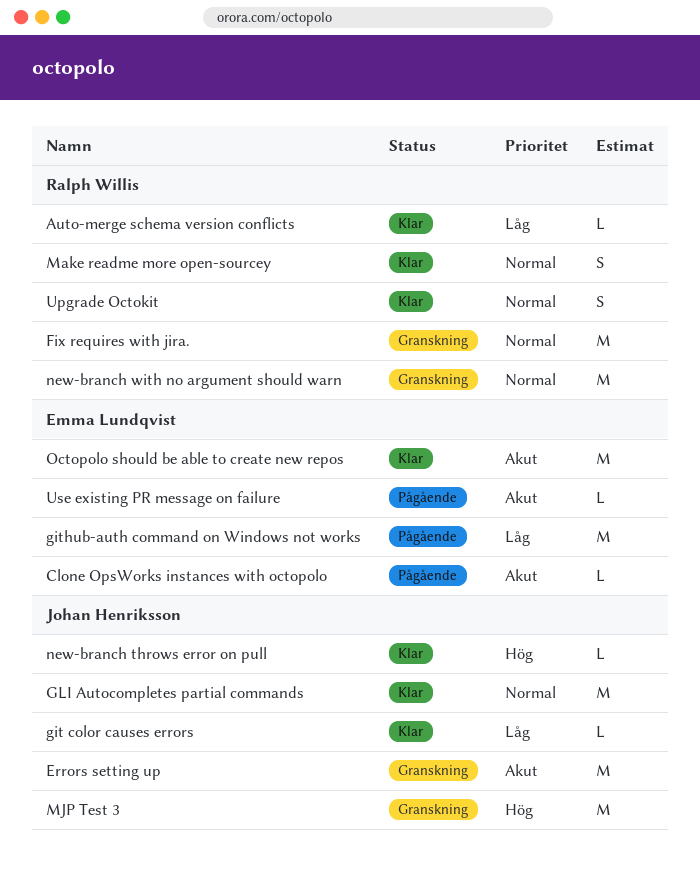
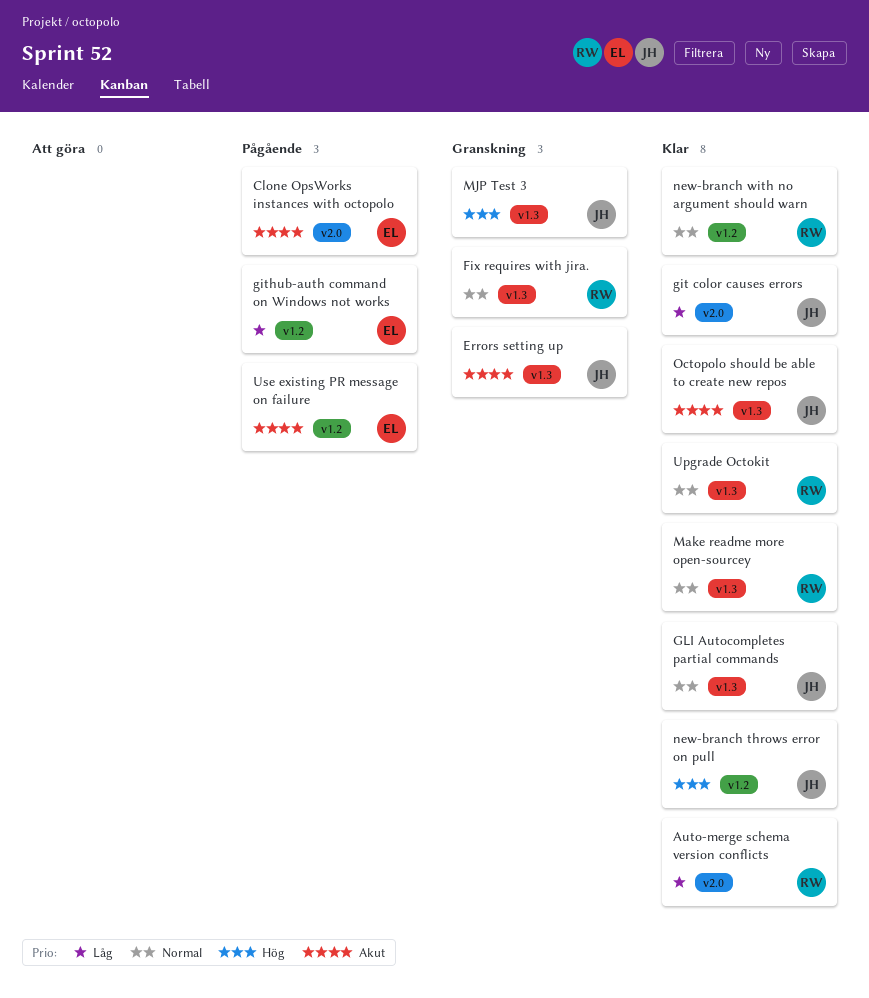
new-branch with no argument should warn, status: Granskning -> Klar
Octopolo should be able to create new repos, owner: Emma Lundqvist -> Johan Henriksson

